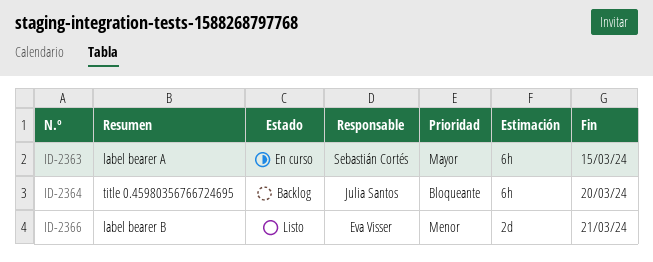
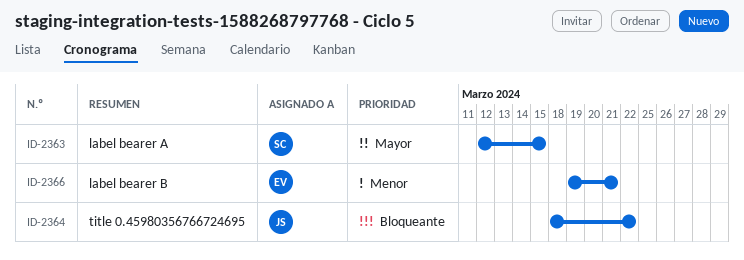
ID-2364, due: Mar 20 -> Mar 22

